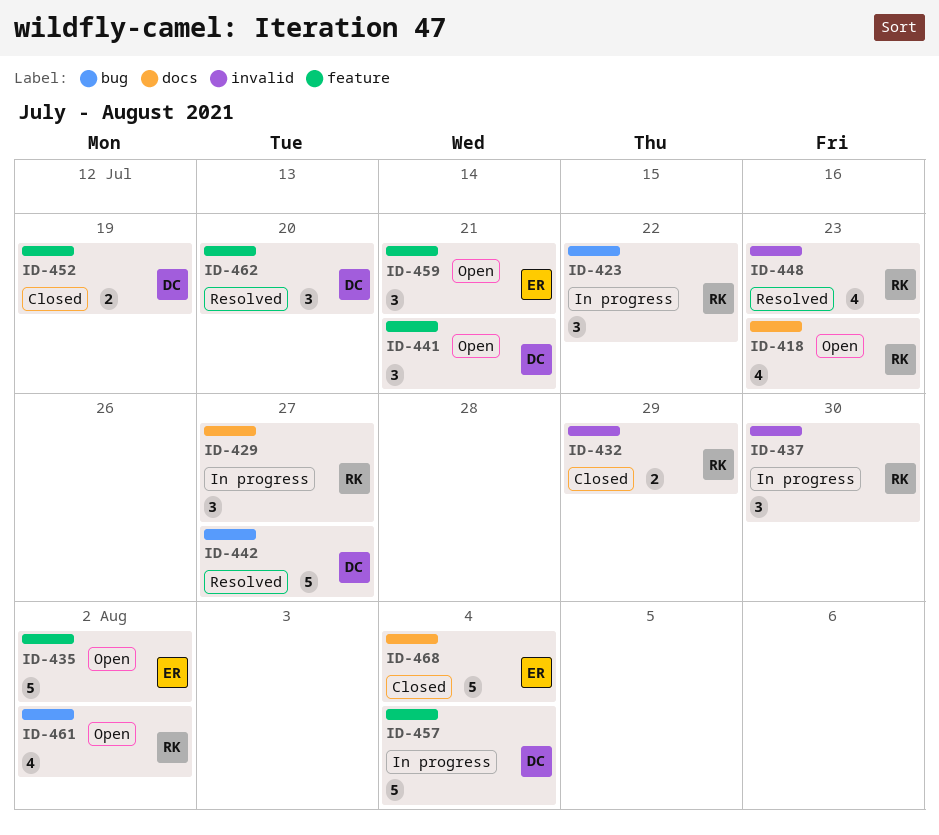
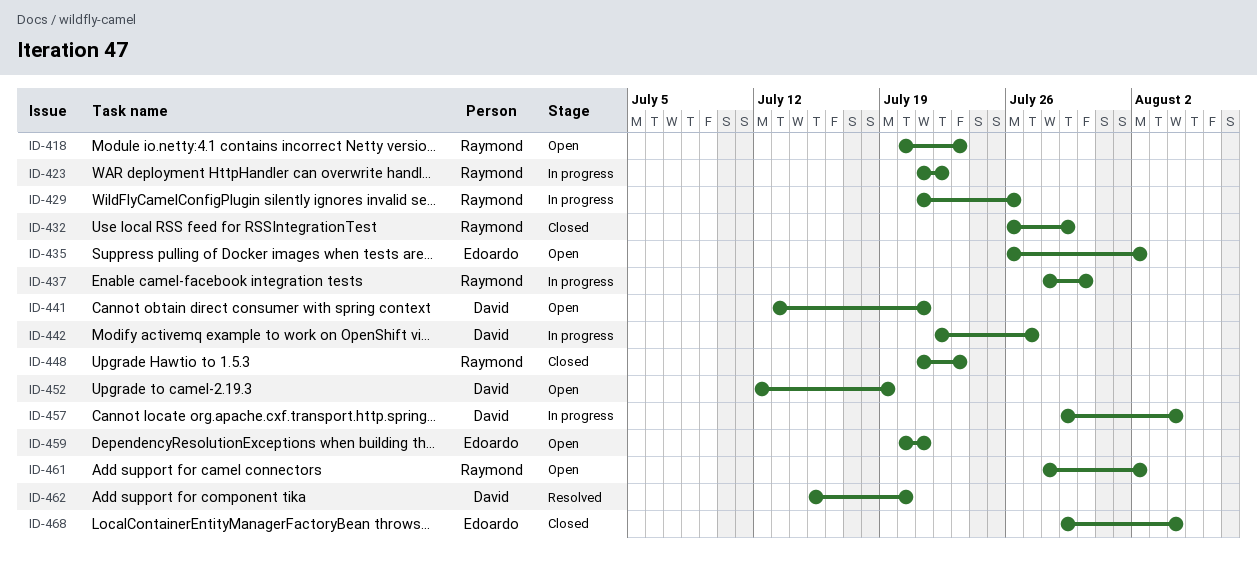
ID-429, due: Jul 27 -> Jul 26
ID-442, status: Resolved -> In progress
ID-448, status: Resolved -> Closed
ID-452, status: Closed -> Open

